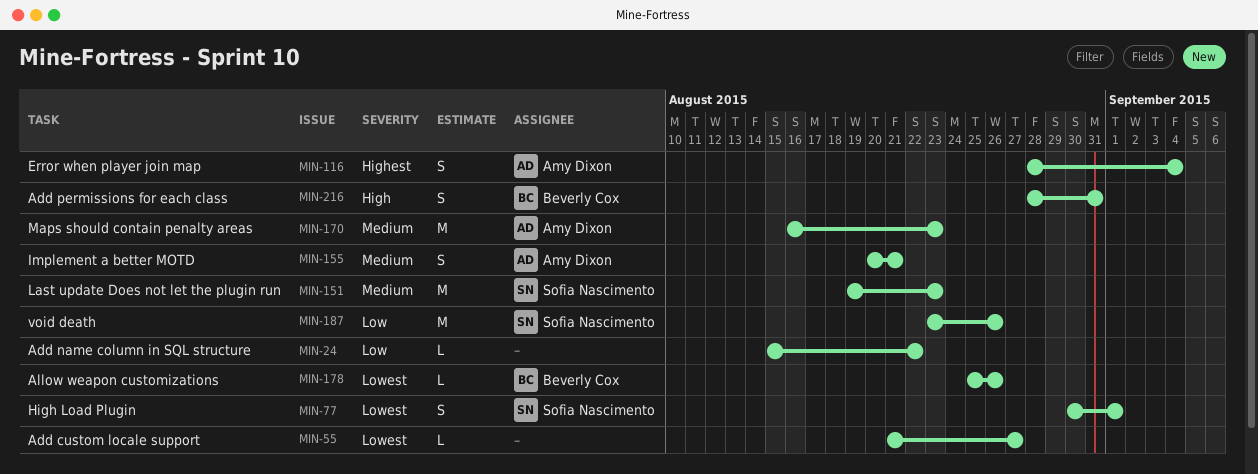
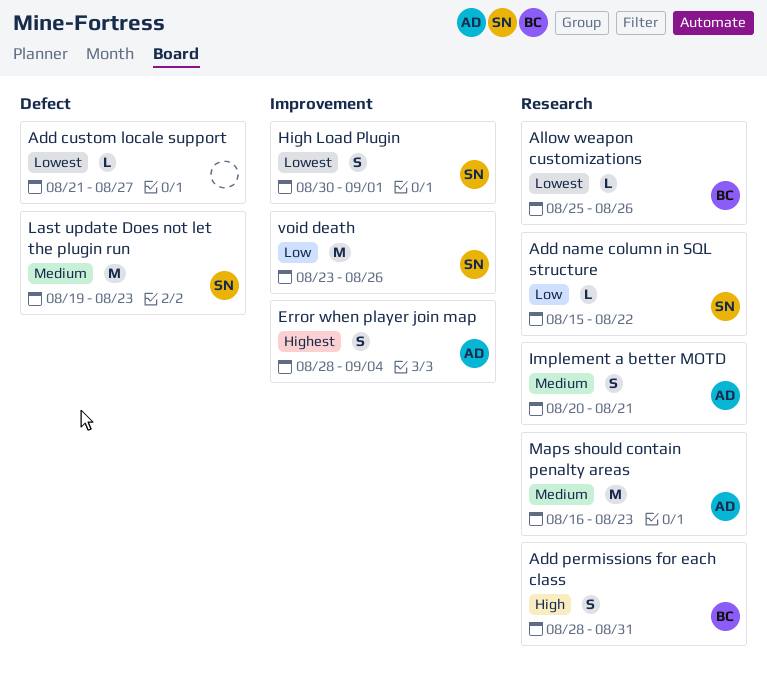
Add name column in SQL structure, owner: none -> Sofia Nascimento

